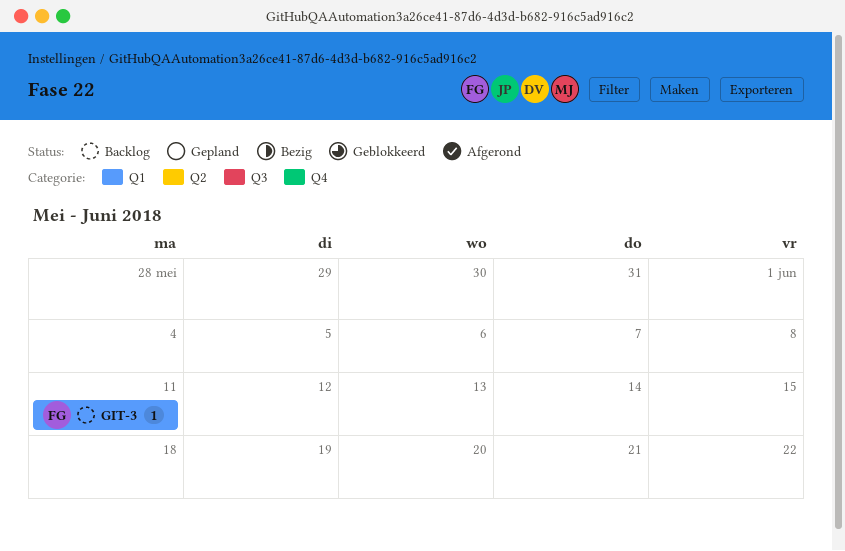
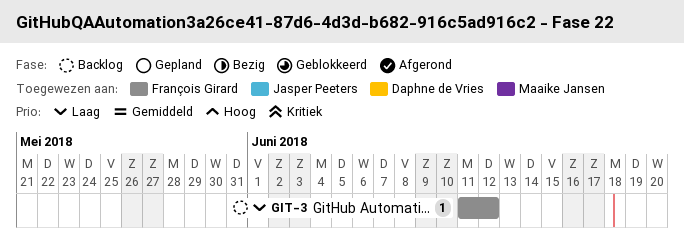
GIT-3, due: Jun 11 -> Jun 12

